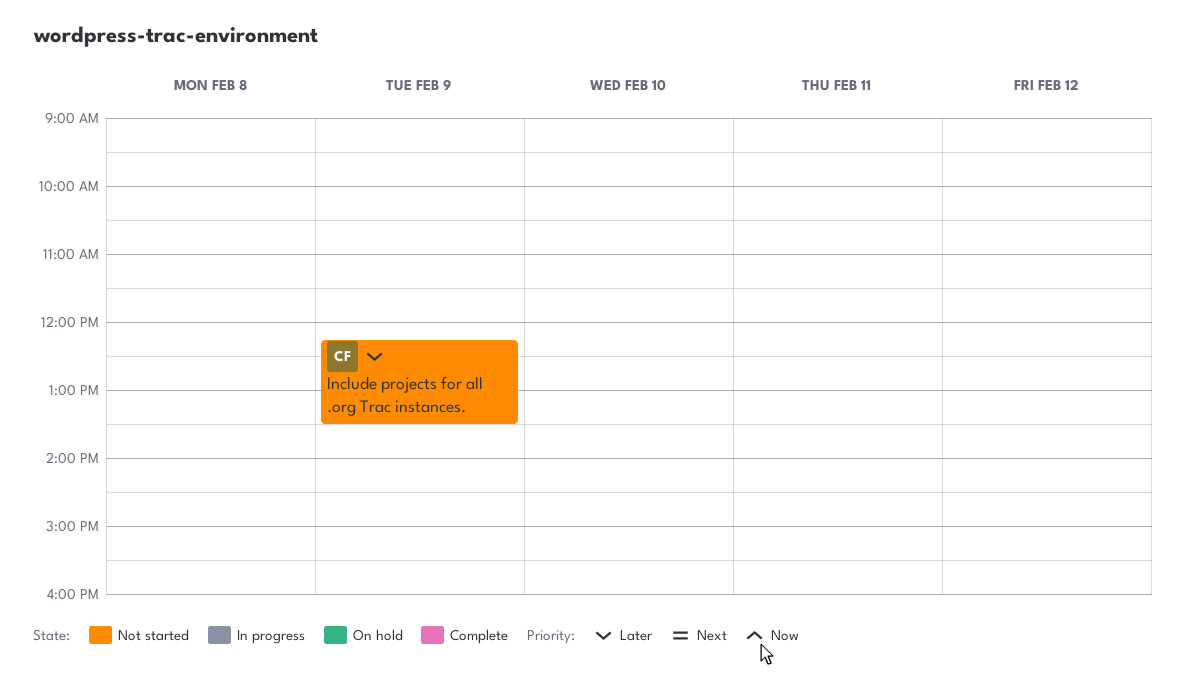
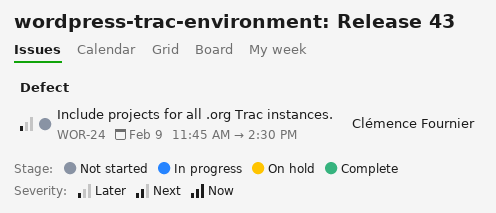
Include projects for all .org Trac instances., begins: 12:15 -> 11:45
Include projects for all .org Trac instances., ends: 13:30 -> 14:30

